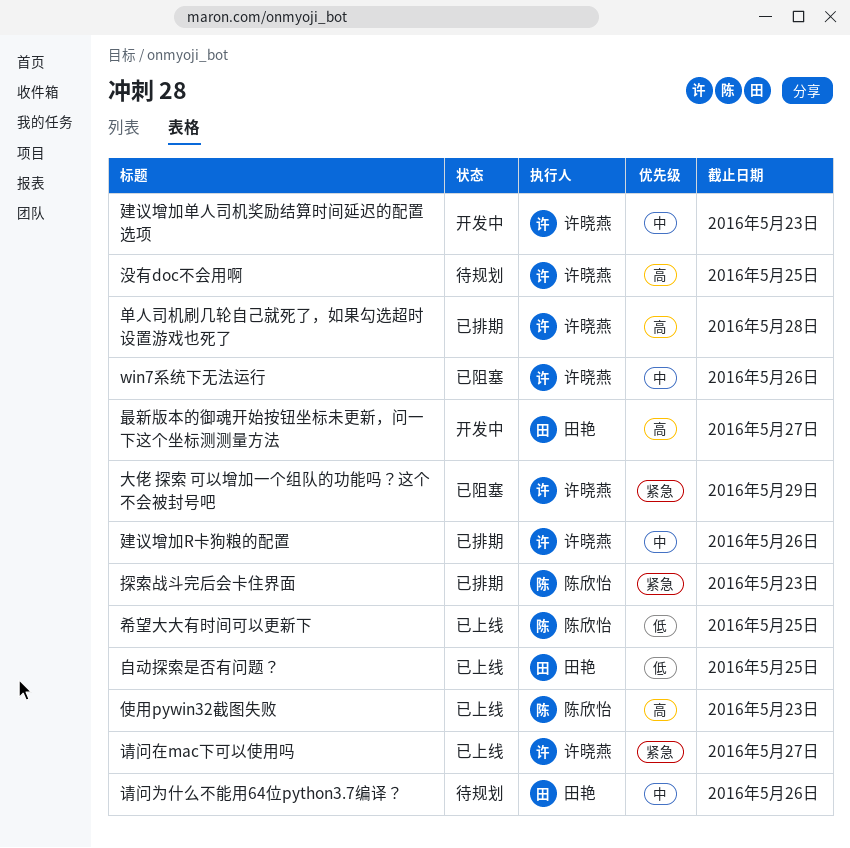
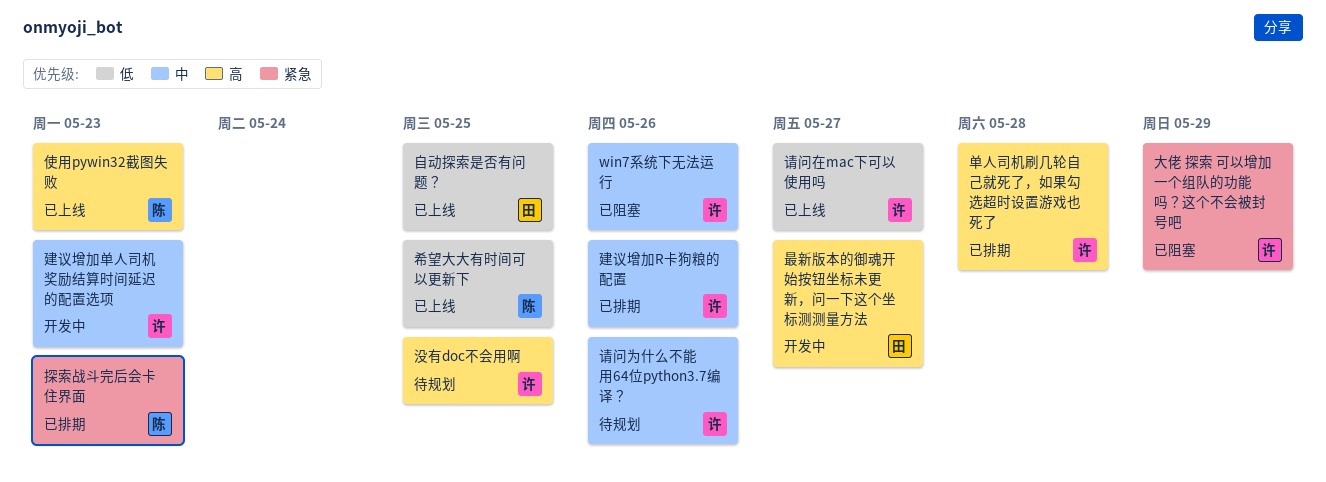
请问为什么不能用64位python3.7编译？, owner: 田艳 -> 许晓燕
请问在mac下可以使用吗, priority: 紧急 -> 低

